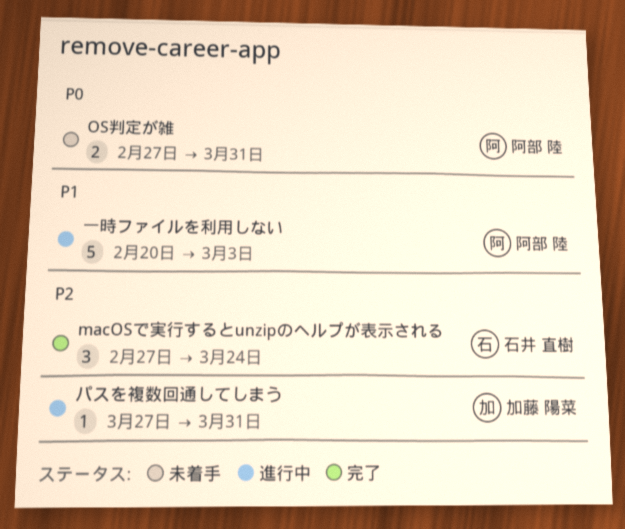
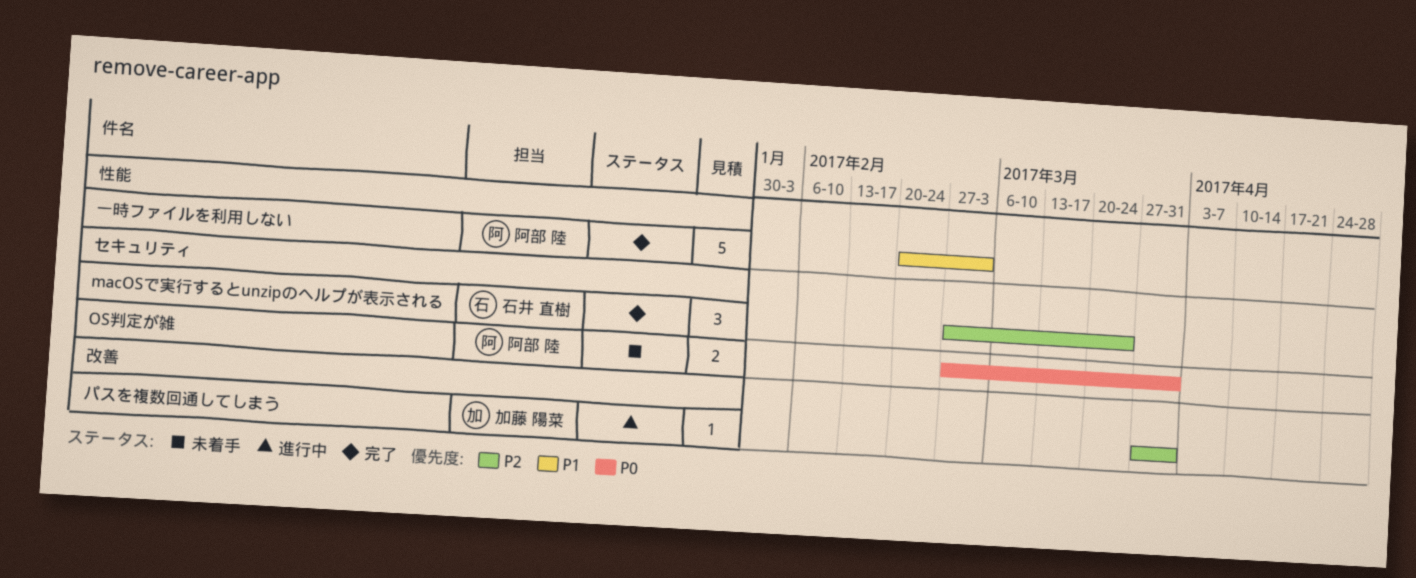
一時ファイルを利用しない, status: 進行中 -> 完了

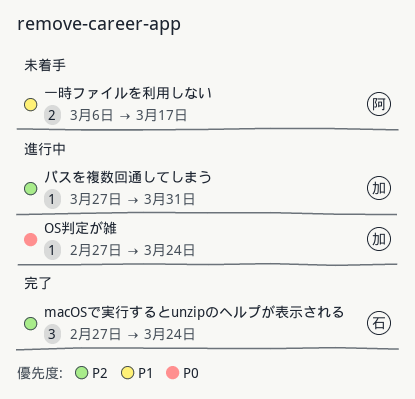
OS判定が雑, status: 未着手 -> 進行中
OS判定が雑, owner: 阿部 陸 -> 加藤 陽菜
OS判定が雑, estimate: 2 -> 1
OS判定が雑, due: Mar 31 -> Mar 24
一時ファイルを利用しない, status: 完了 -> 未着手
一時ファイルを利用しない, estimate: 5 -> 2
一時ファイルを利用しない, start: Feb 20 -> Mar 6
一時ファイルを利用しない, due: Mar 3 -> Mar 17

